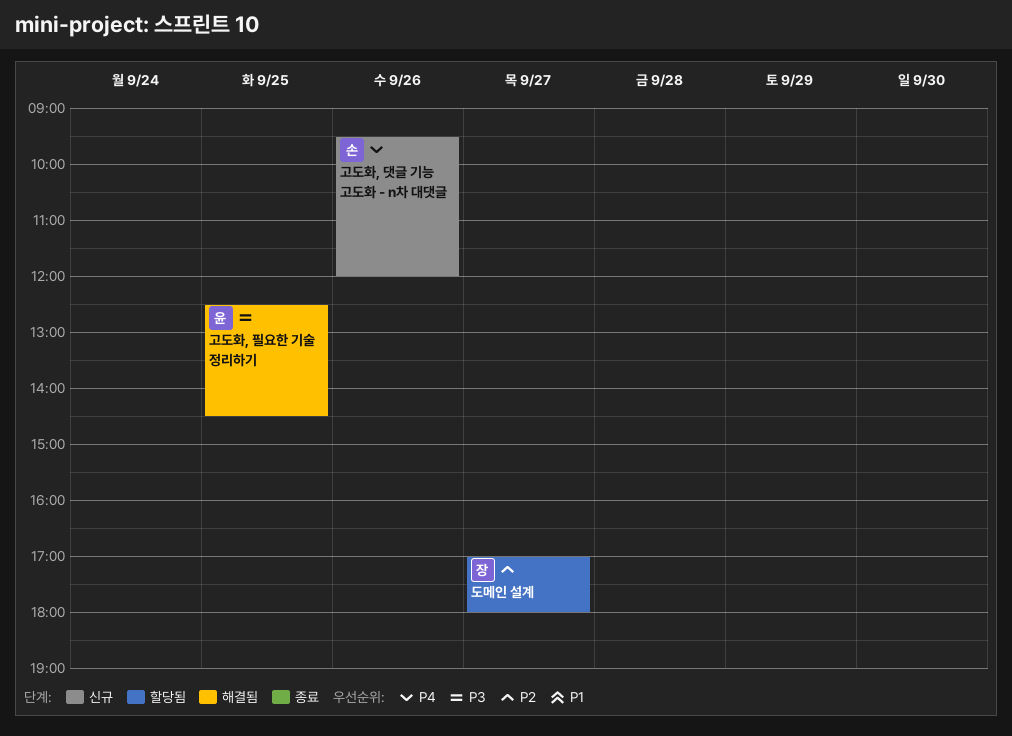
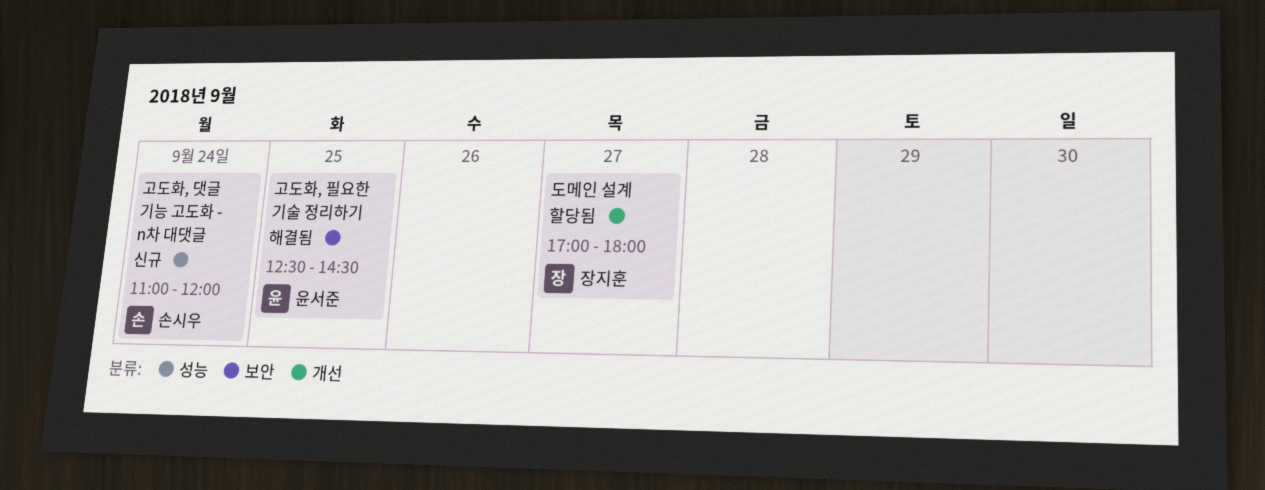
고도화, 댓글 기능 고도화 - n차 대댓글, day: Sep 26 -> Sep 24
고도화, 댓글 기능 고도화 - n차 대댓글, begins: 09:30 -> 11:00

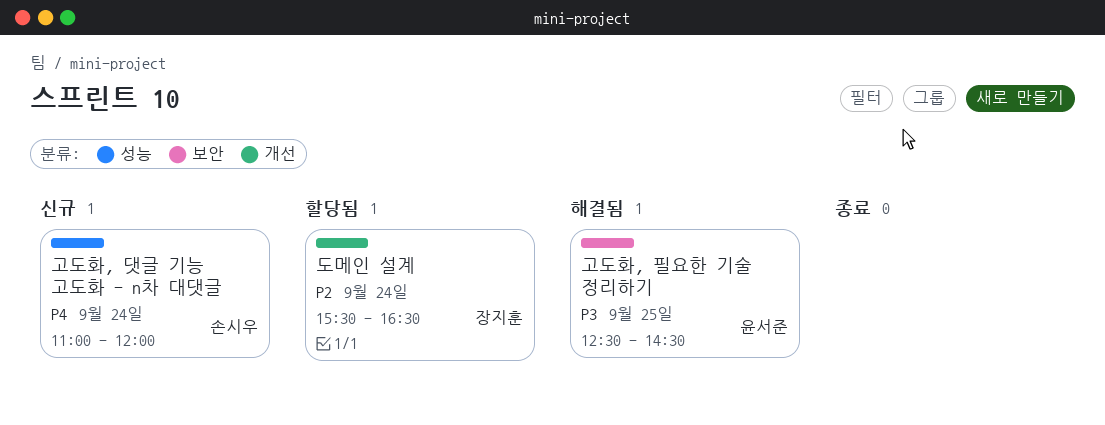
도메인 설계, day: Sep 27 -> Sep 24
도메인 설계, begins: 17:00 -> 15:30
도메인 설계, ends: 18:00 -> 16:30

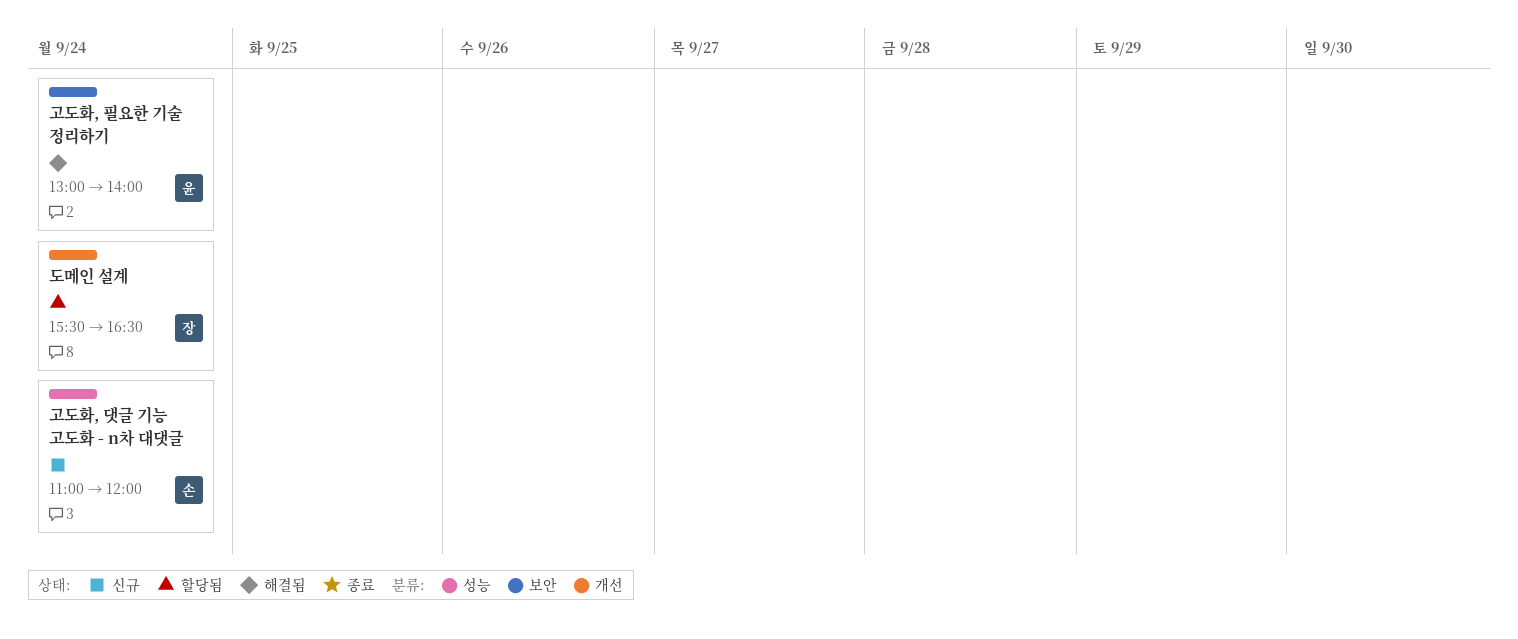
고도화, 필요한 기술 정리하기, day: Sep 25 -> Sep 24
고도화, 필요한 기술 정리하기, begins: 12:30 -> 13:00
고도화, 필요한 기술 정리하기, ends: 14:30 -> 14:00

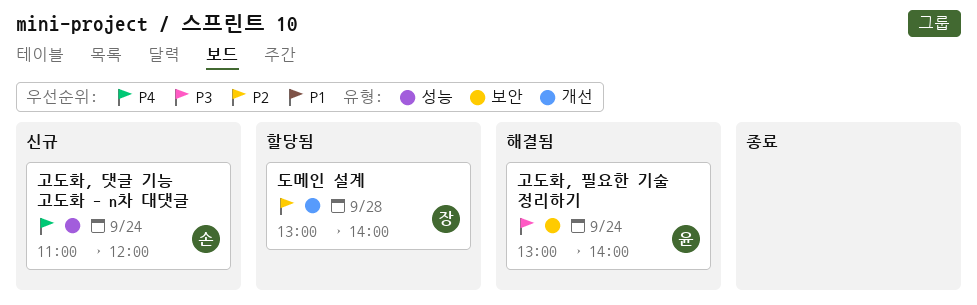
도메인 설계, day: Sep 24 -> Sep 28
도메인 설계, begins: 15:30 -> 13:00
도메인 설계, ends: 16:30 -> 14:00

